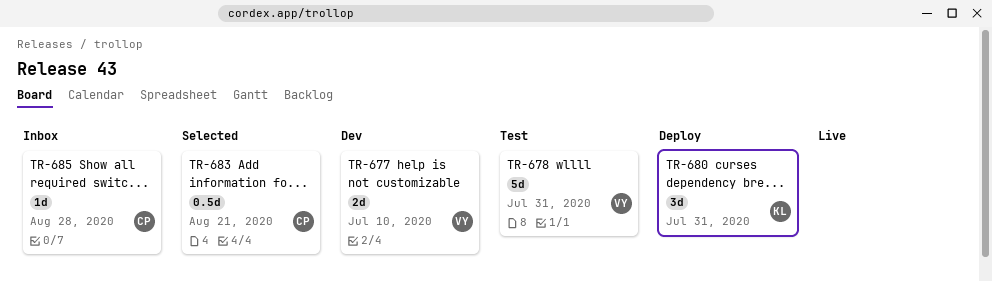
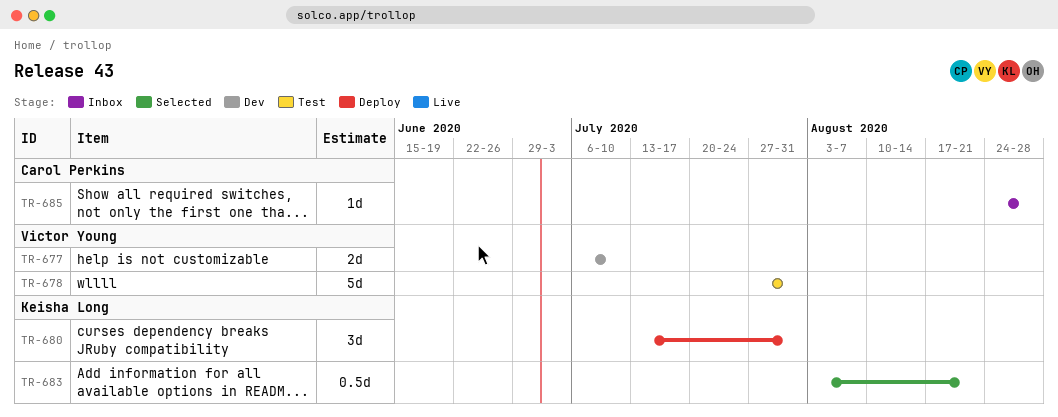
TR-683, owner: Carol Perkins -> Keisha Long

